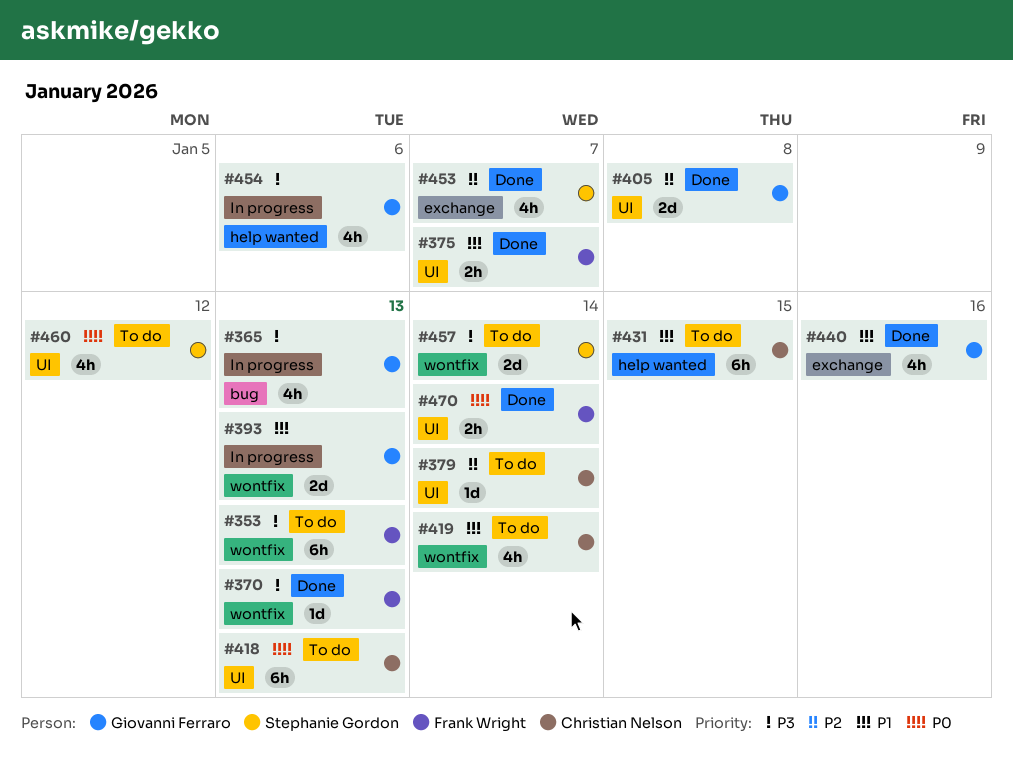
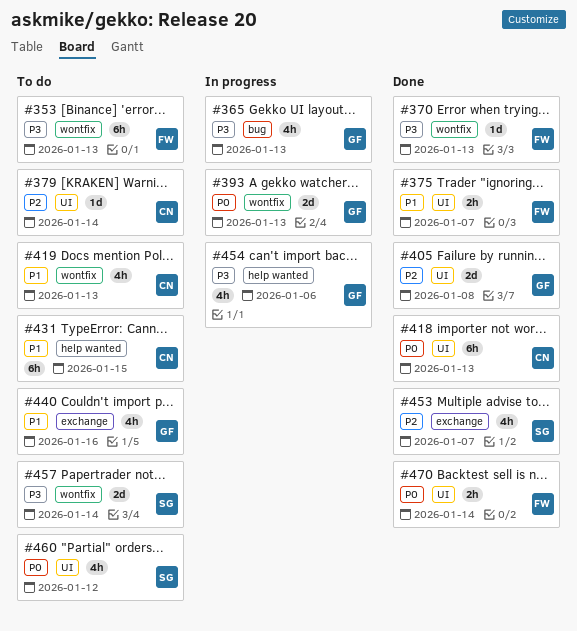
#393, priority: P1 -> P0
#418, status: To do -> Done
#419, due: Jan 14 -> Jan 13
#440, status: Done -> To do

